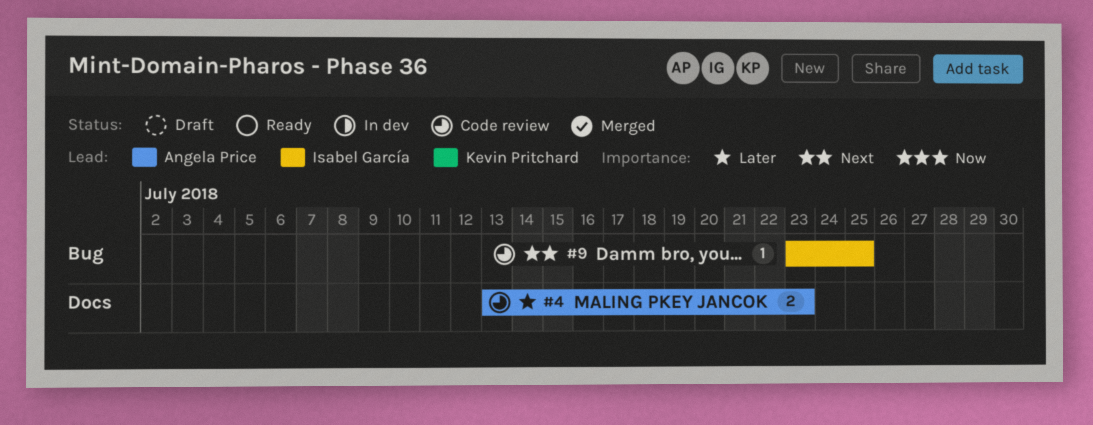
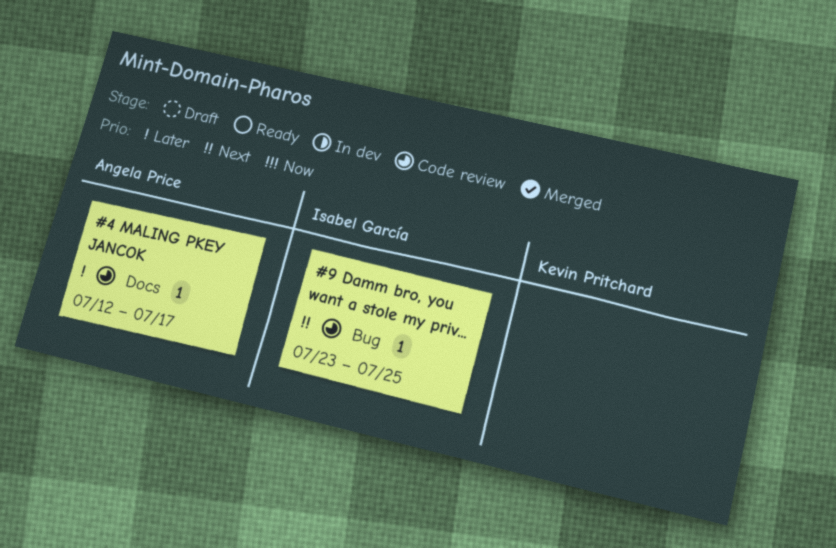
#4, estimate: 2 -> 1
#4, start: Jul 13 -> Jul 12
#4, due: Jul 23 -> Jul 17

